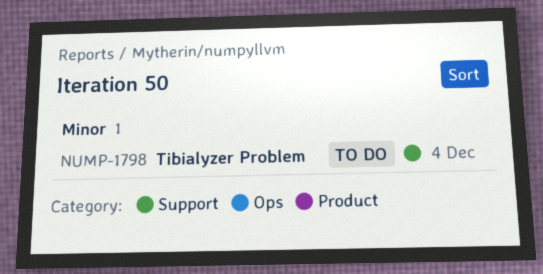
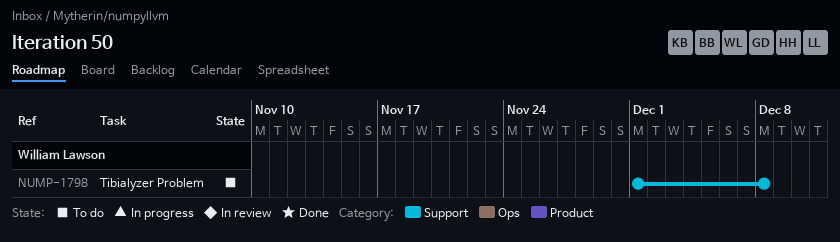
NUMP-1798, due: Dec 4 -> Dec 8

